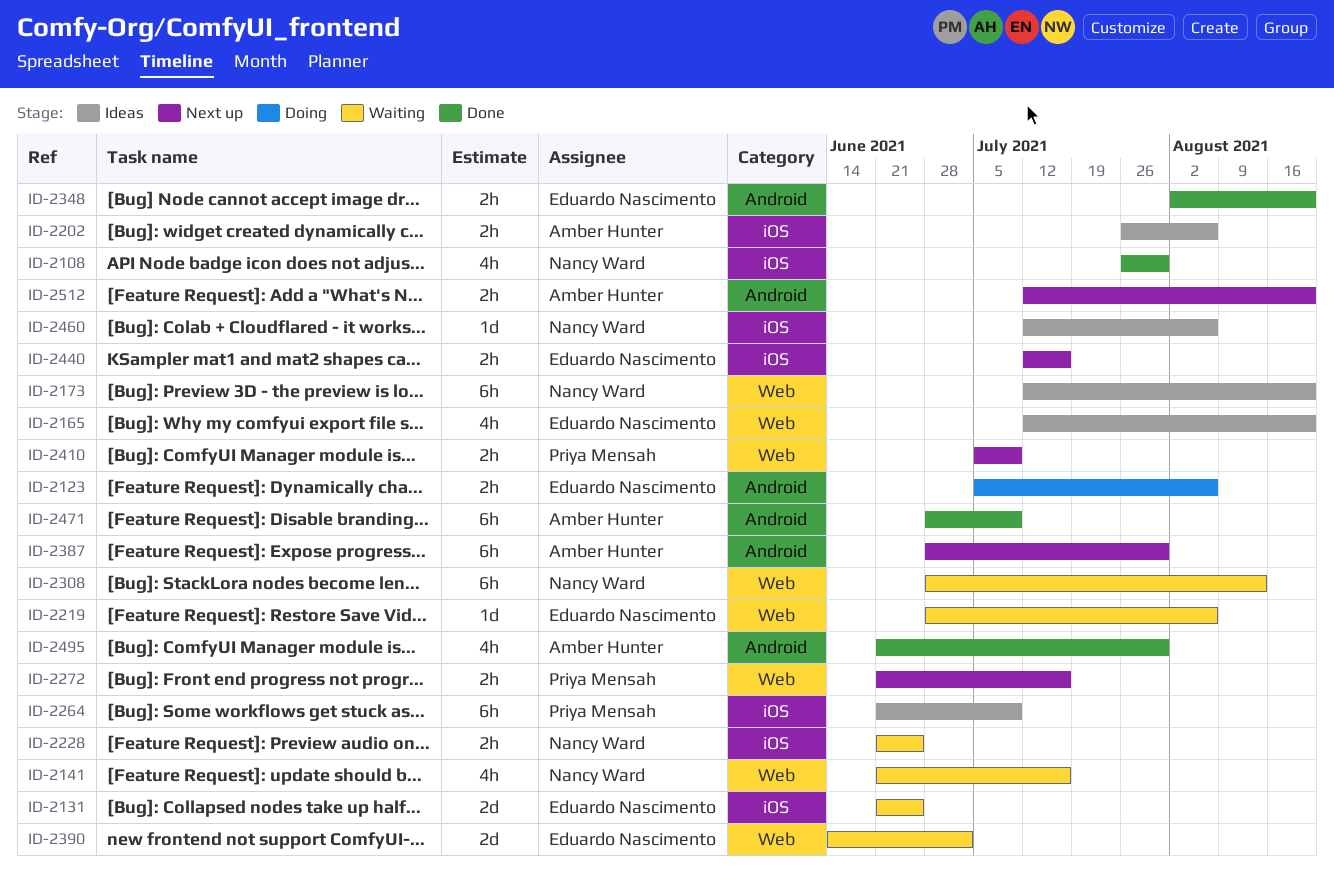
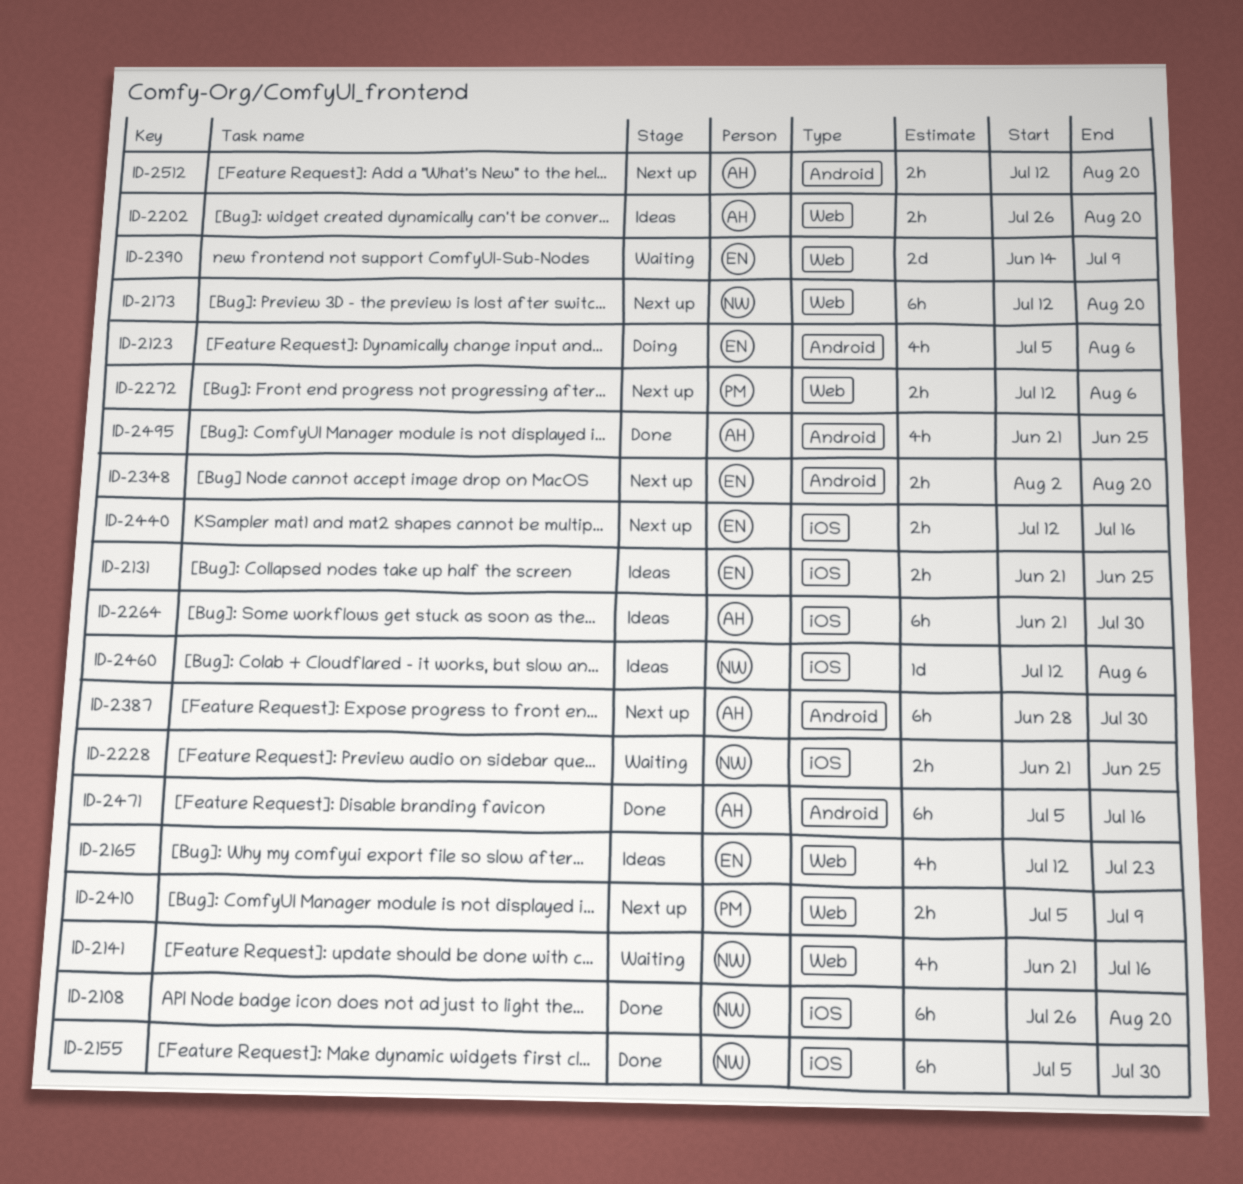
ID-2108, estimate: 4h -> 6h
ID-2108, due: Jul 30 -> Aug 20
ID-2123, estimate: 2h -> 4h
ID-2131, status: Waiting -> Ideas
ID-2131, estimate: 2d -> 2h
ID-2155: none -> present
ID-2165, due: Aug 20 -> Jul 23
ID-2173, status: Ideas -> Next up
ID-2202, label: iOS -> Web
ID-2202, due: Aug 6 -> Aug 20
ID-2219: present -> none
ID-2264, owner: Priya Mensah -> Amber Hunter
ID-2264, due: Jul 9 -> Jul 30
ID-2272, start: Jun 21 -> Jul 12
ID-2272, due: Jul 16 -> Aug 6
ID-2308: present -> none
ID-2348, status: Done -> Next up
ID-2390, due: Jul 2 -> Jul 9
ID-2471, start: Jun 28 -> Jul 5
ID-2471, due: Jul 9 -> Jul 16
ID-2495, due: Jul 30 -> Jun 25

